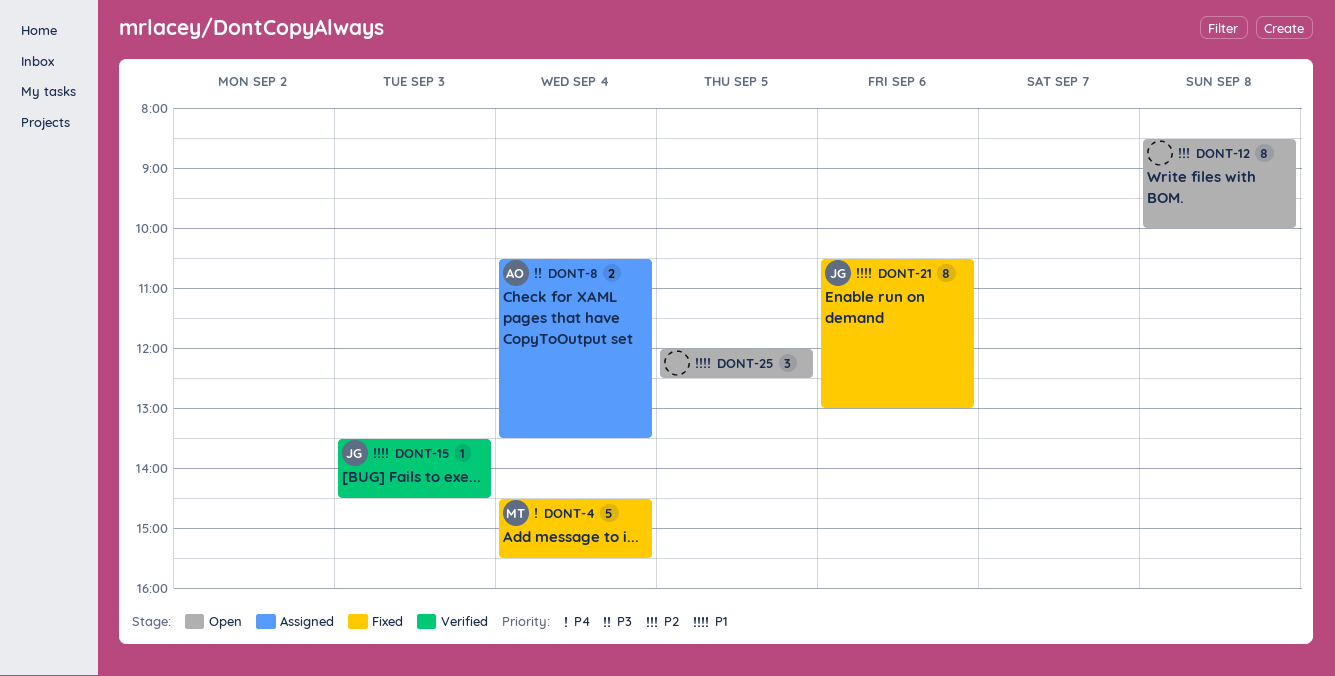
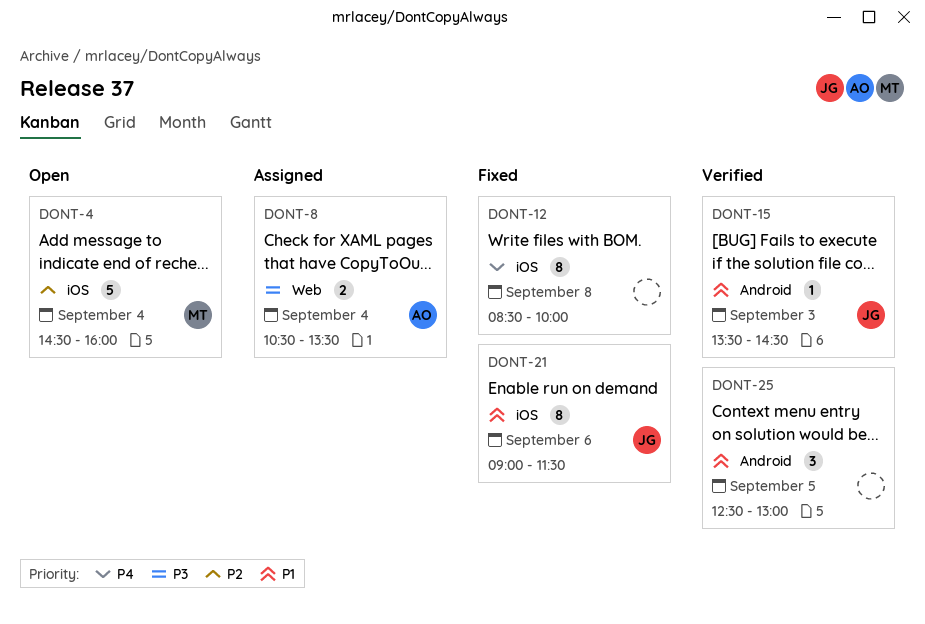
DONT-4, status: Fixed -> Open
DONT-4, priority: P4 -> P2
DONT-4, ends: 15:30 -> 16:00
DONT-12, status: Open -> Fixed
DONT-12, priority: P2 -> P4
DONT-21, begins: 10:30 -> 09:00
DONT-21, ends: 13:00 -> 11:30
DONT-25, status: Open -> Verified
DONT-25, begins: 12:00 -> 12:30
DONT-25, ends: 12:30 -> 13:00

